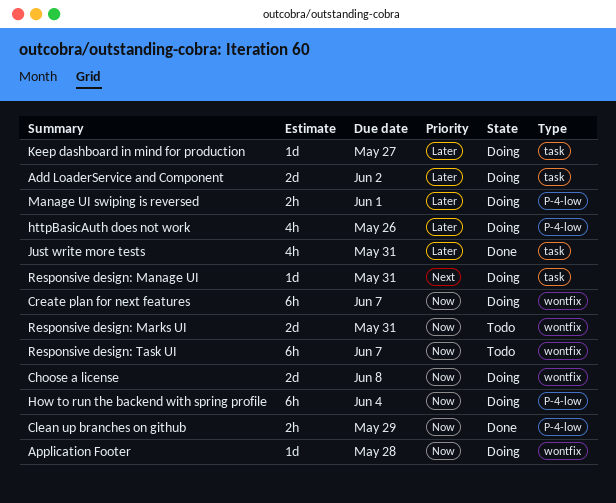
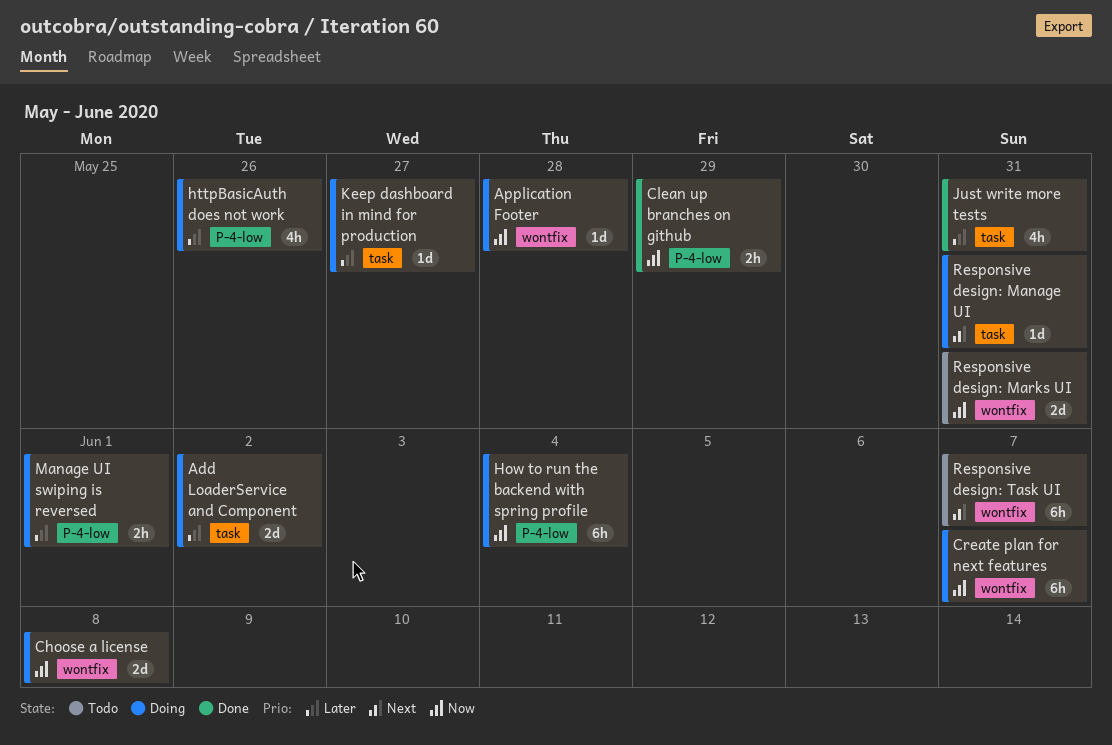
Responsive design: Task UI, priority: Now -> Next

